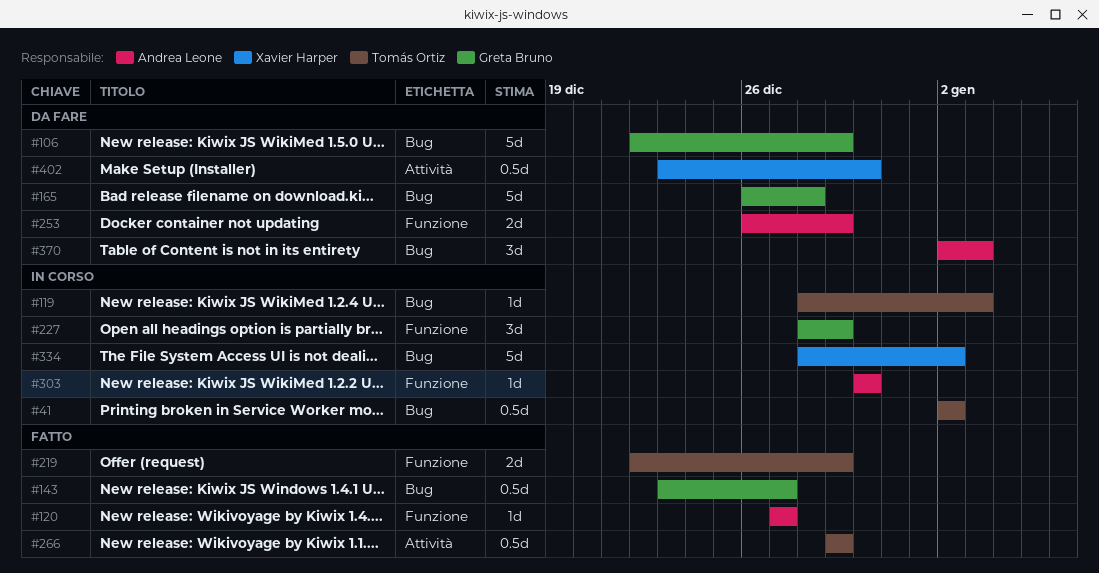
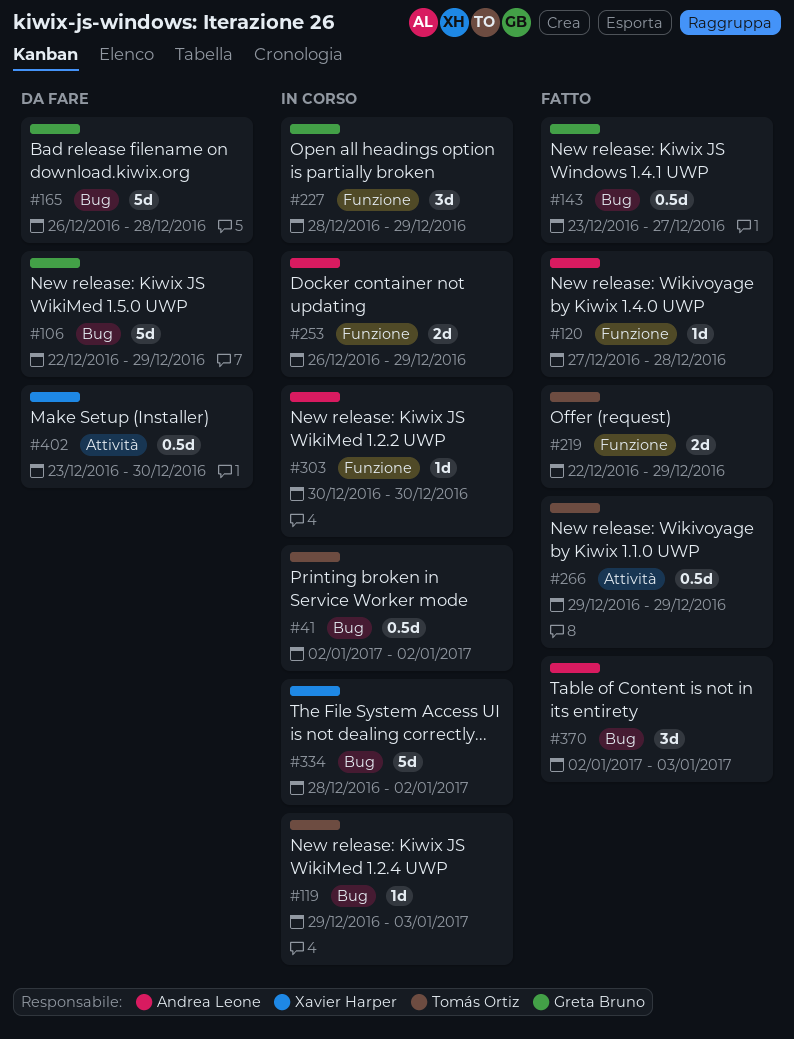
#119, start: Dec 28 -> Dec 29
#120, due: Dec 27 -> Dec 28
#253, status: Da fare -> In corso
#370, status: Da fare -> Fatto

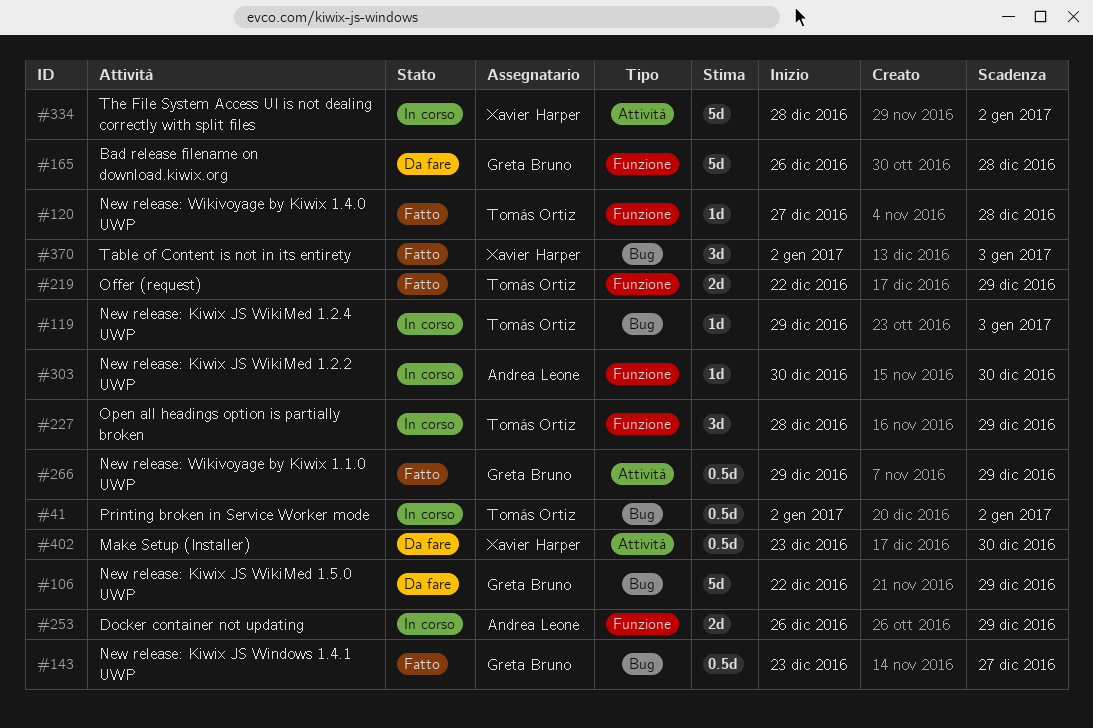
#120, owner: Andrea Leone -> Tomás Ortiz
#165, label: Bug -> Funzione
#227, owner: Greta Bruno -> Tomás Ortiz
#266, owner: Tomás Ortiz -> Greta Bruno
#334, label: Bug -> Attività
#370, owner: Andrea Leone -> Xavier Harper

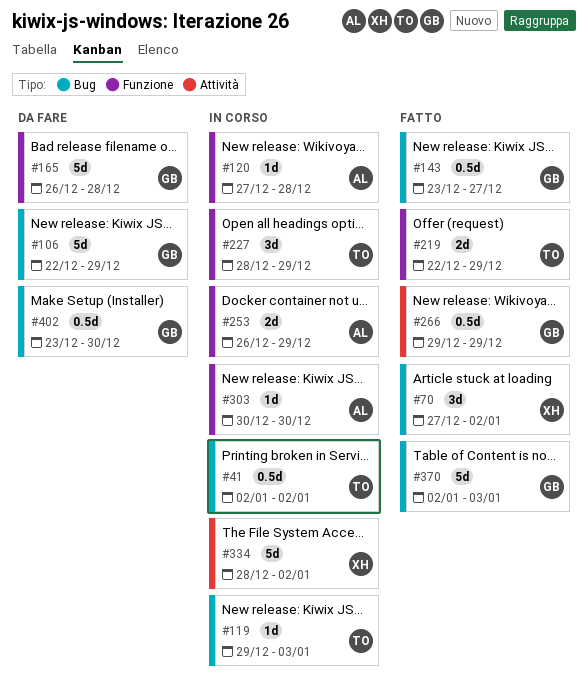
#70: none -> present
#120, status: Fatto -> In corso
#120, owner: Tomás Ortiz -> Andrea Leone
#370, owner: Xavier Harper -> Greta Bruno
#370, estimate: 3d -> 5d
#402, owner: Xavier Harper -> Greta Bruno
#402, label: Attività -> Bug

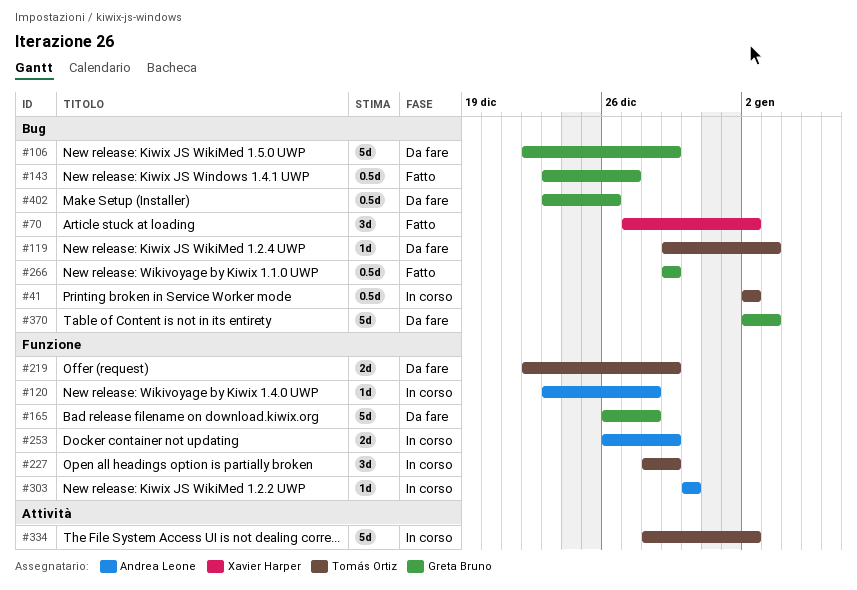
#119, status: In corso -> Da fare
#120, start: Dec 27 -> Dec 23
#219, status: Fatto -> Da fare
#266, label: Attività -> Bug
#334, owner: Xavier Harper -> Tomás Ortiz
#370, status: Fatto -> Da fare
#402, due: Dec 30 -> Dec 26

